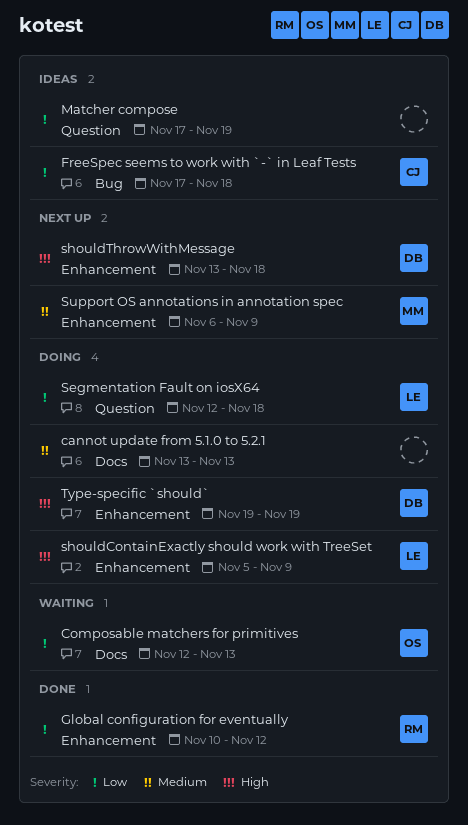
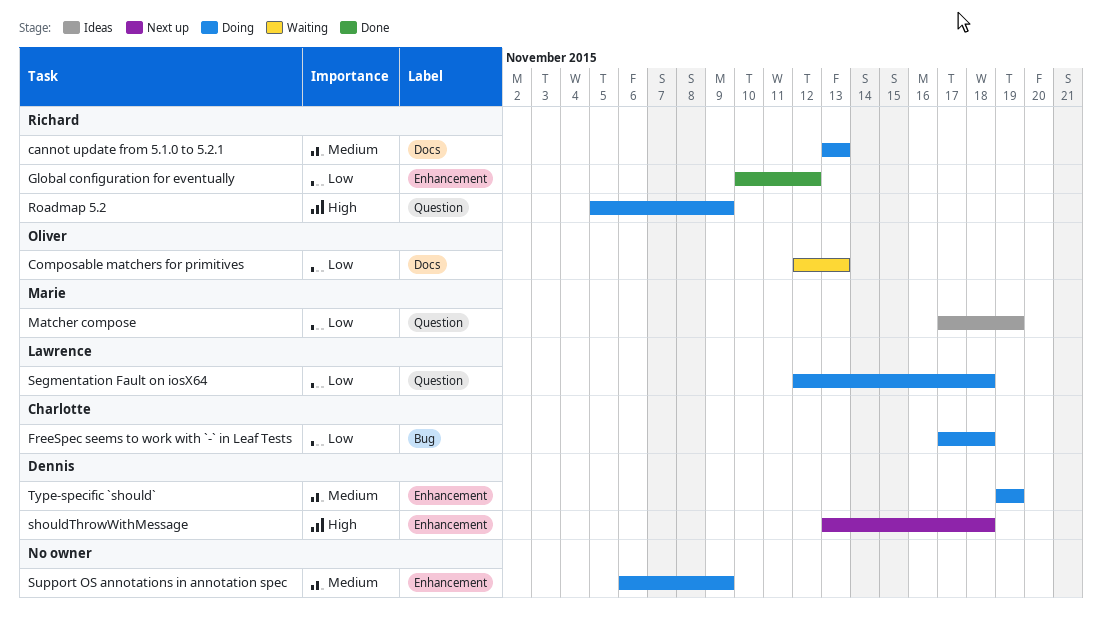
cannot update from 5.1.0 to 5.2.1, owner: none -> Richard
FreeSpec seems to work with `-` in Leaf Tests, status: Ideas -> Doing
Matcher compose, owner: none -> Marie
Roadmap 5.2: none -> present
shouldContainExactly should work with TreeSet: present -> none
Support OS annotations in annotation spec, status: Next up -> Doing
Support OS annotations in annotation spec, owner: Marie -> none
Type-specific `should`, priority: High -> Medium

